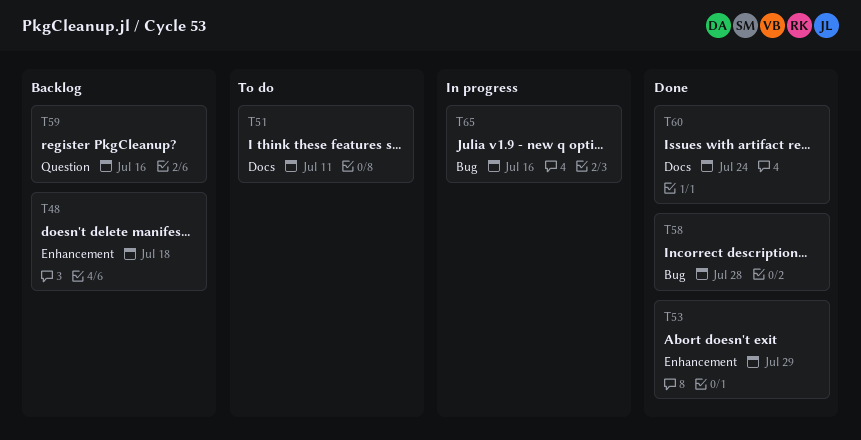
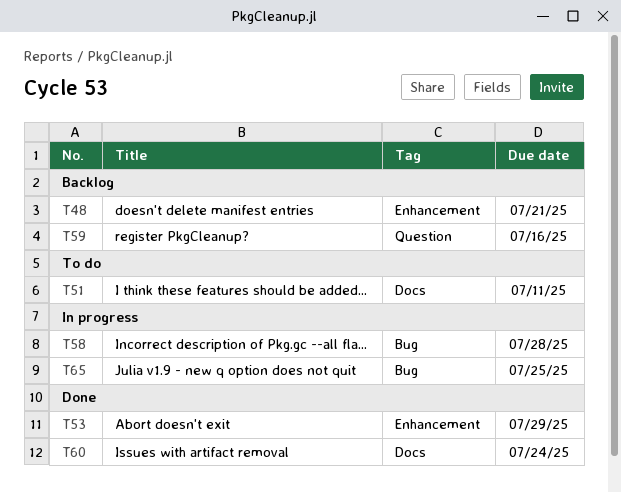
T48, due: Jul 18 -> Jul 21
T58, status: Done -> In progress
T65, due: Jul 16 -> Jul 25

